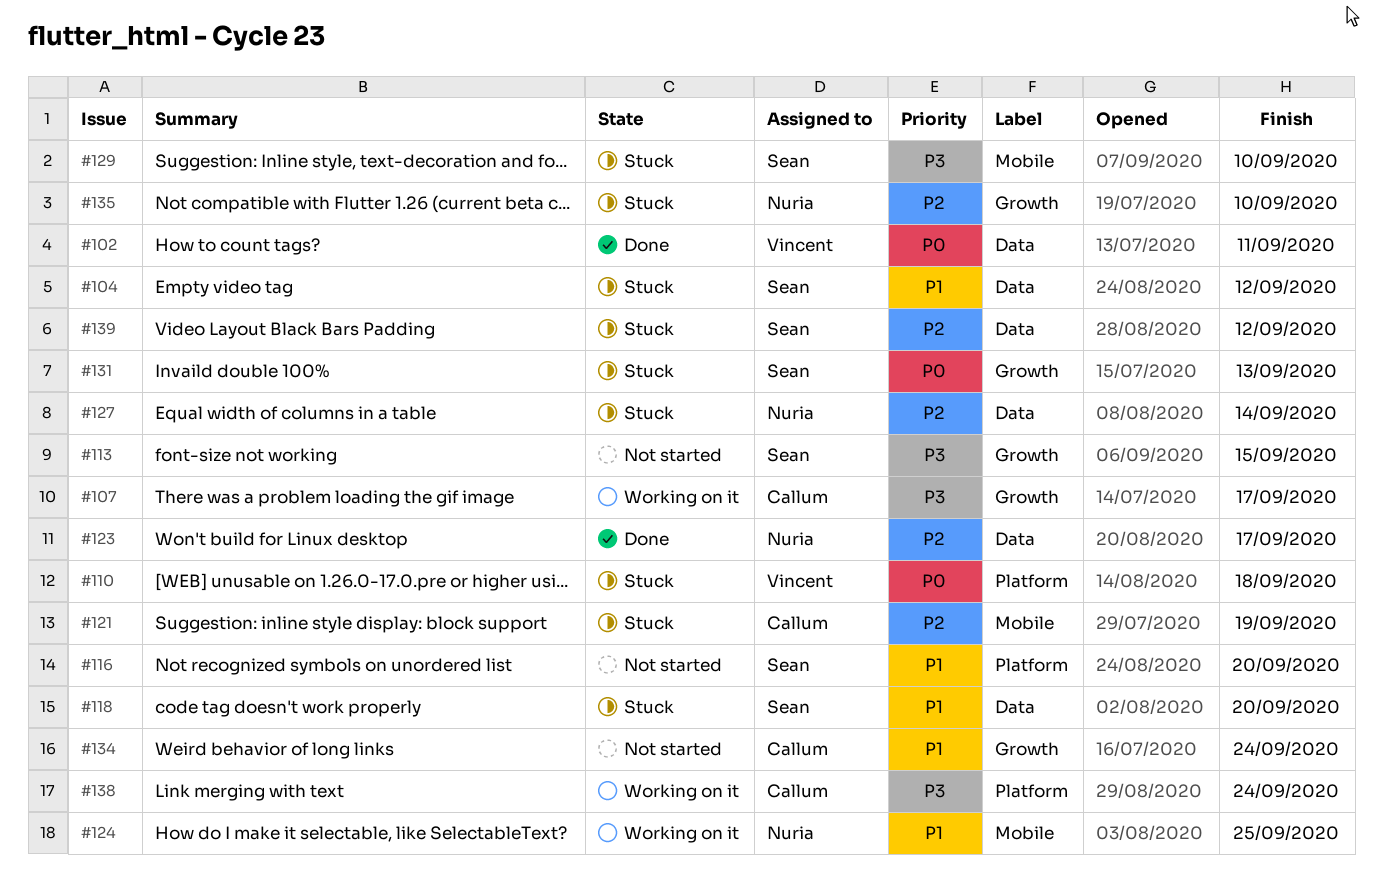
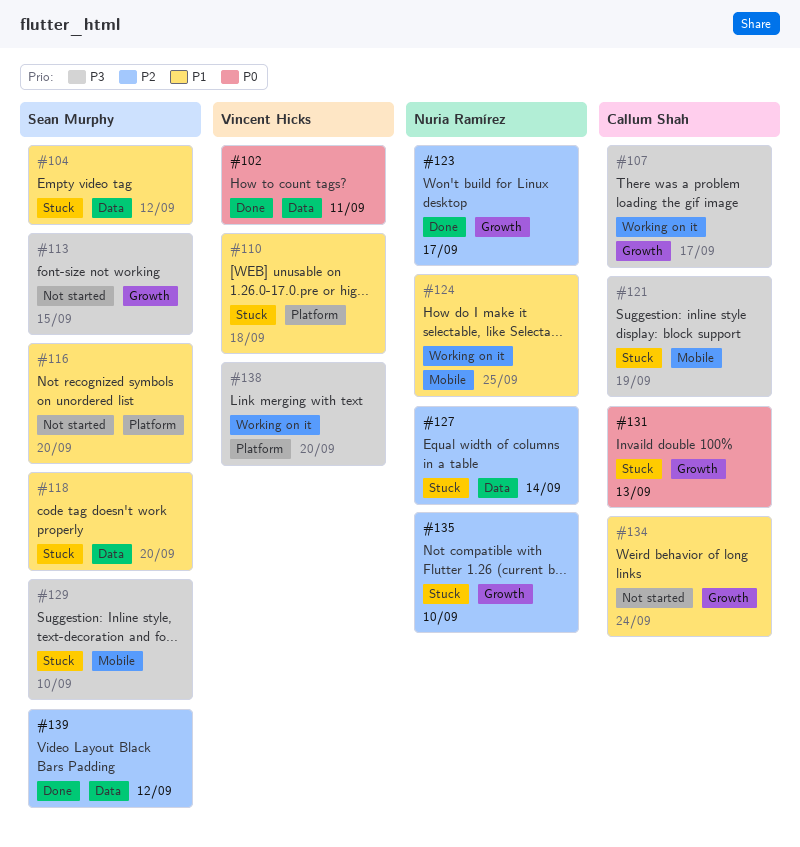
#110, priority: P0 -> P1
#121, priority: P2 -> P3
#123, label: Data -> Growth
#131, owner: Sean Murphy -> Callum Shah
#138, owner: Callum Shah -> Vincent Hicks
#138, due: Sep 24 -> Sep 20
#139, status: Stuck -> Done

